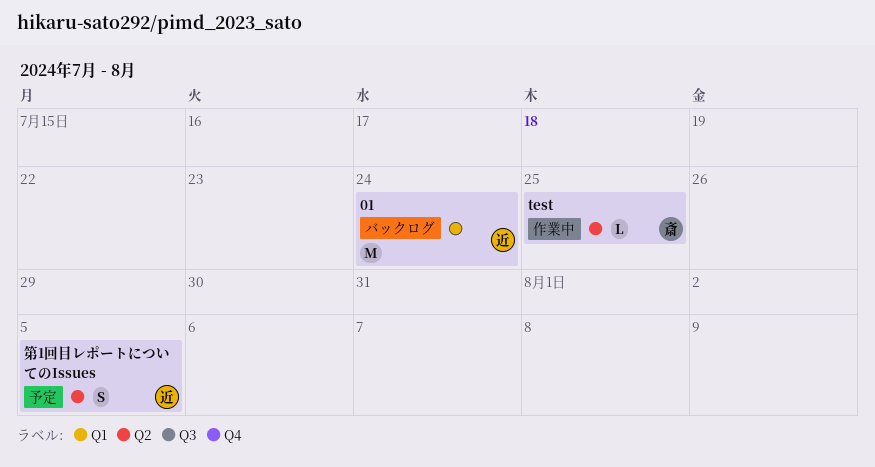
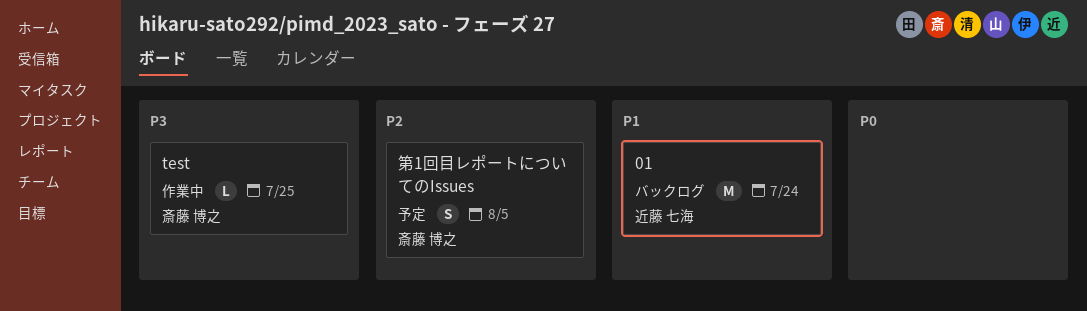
第1回目レポートについてのIssues, owner: 近藤 七海 -> 斎藤 博之

